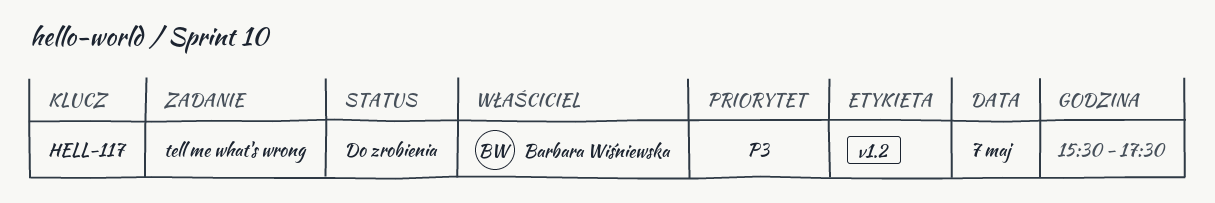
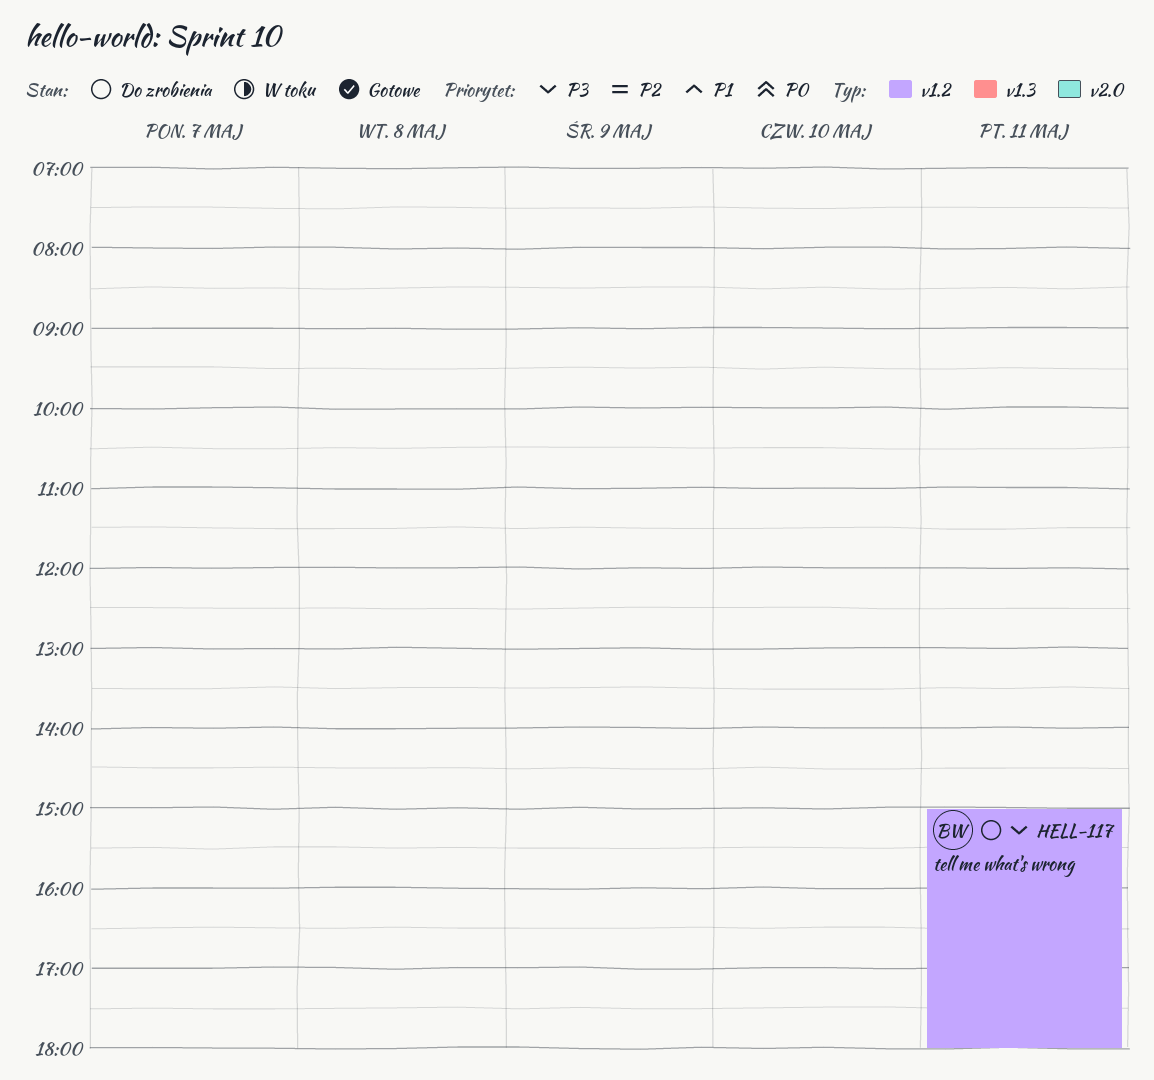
HELL-117, day: May 7 -> May 11
HELL-117, begins: 15:30 -> 15:00
HELL-117, ends: 17:30 -> 18:00

